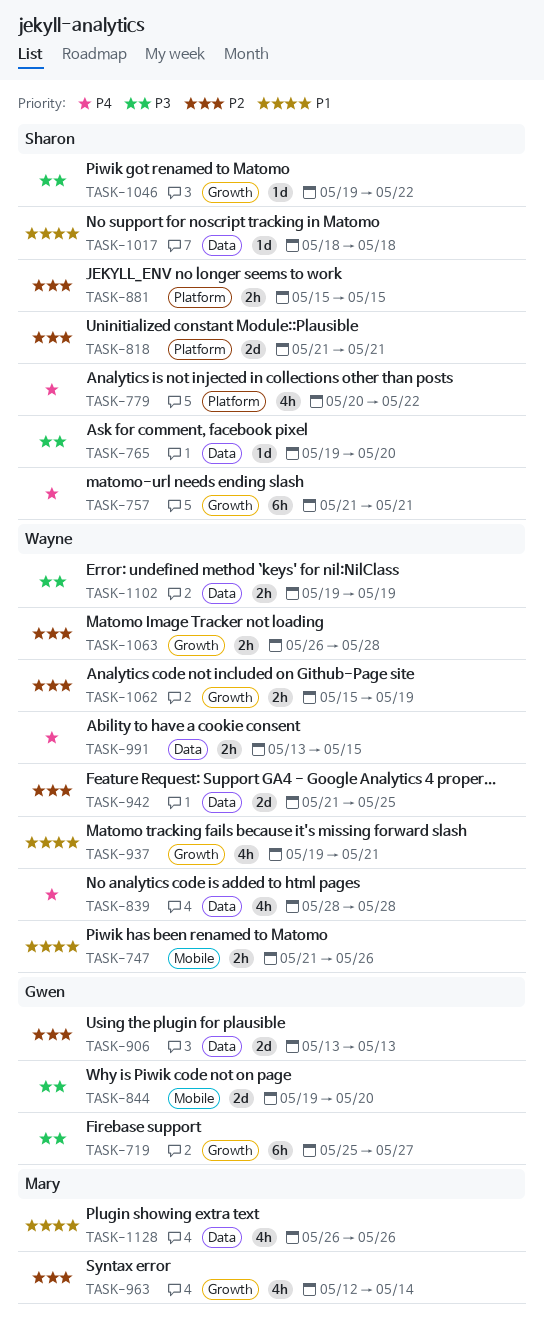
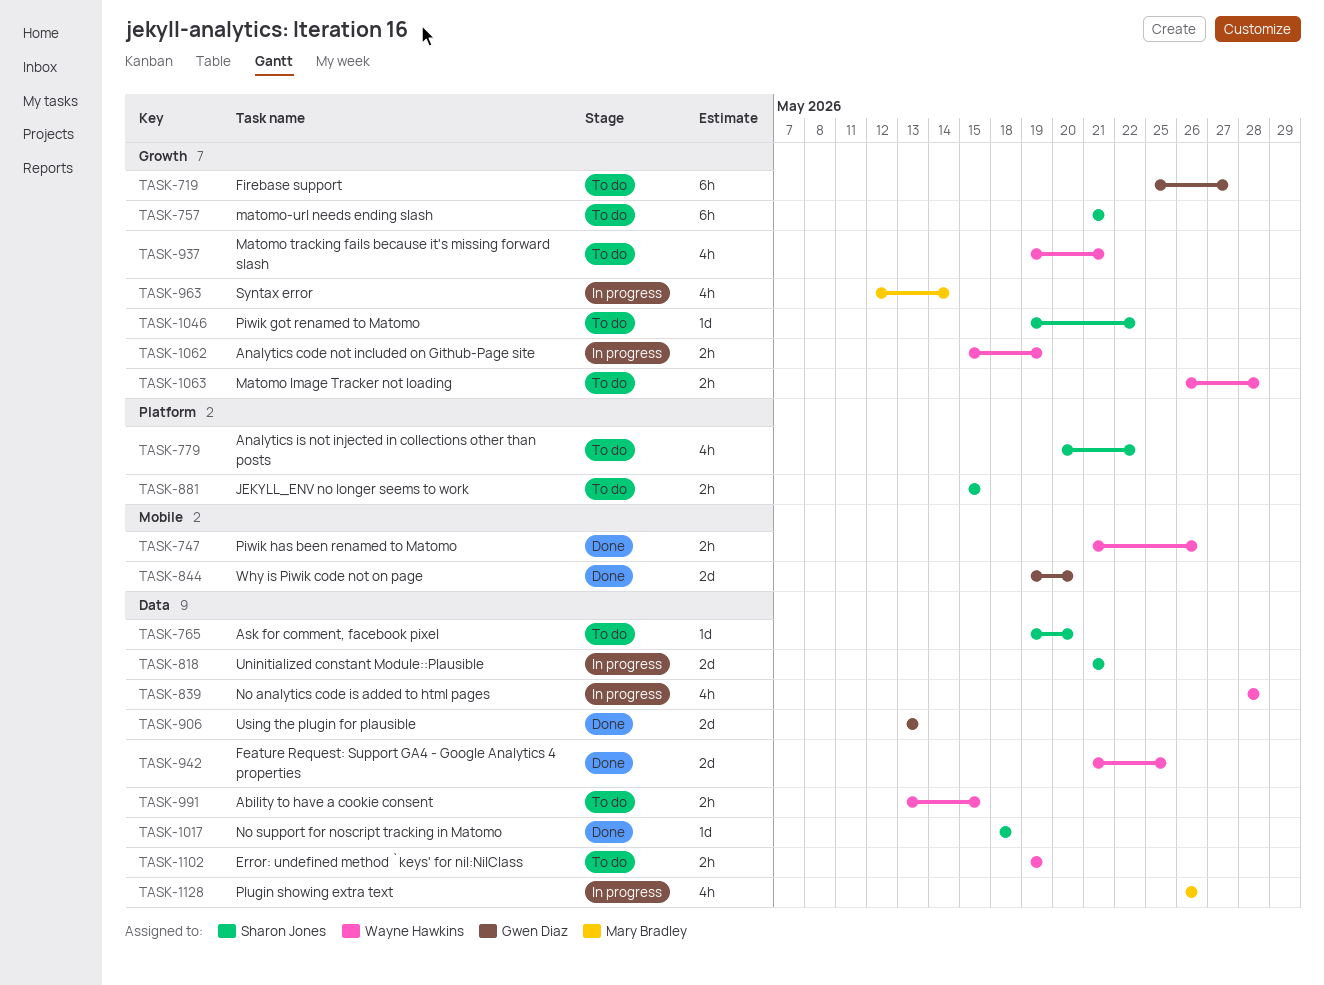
TASK-818, label: Platform -> Data

